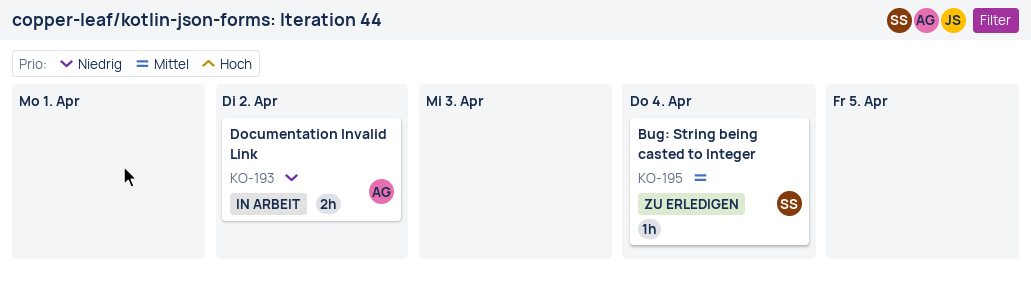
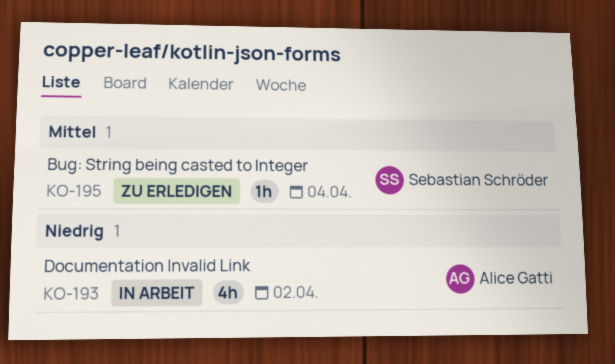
KO-193, estimate: 2h -> 4h

